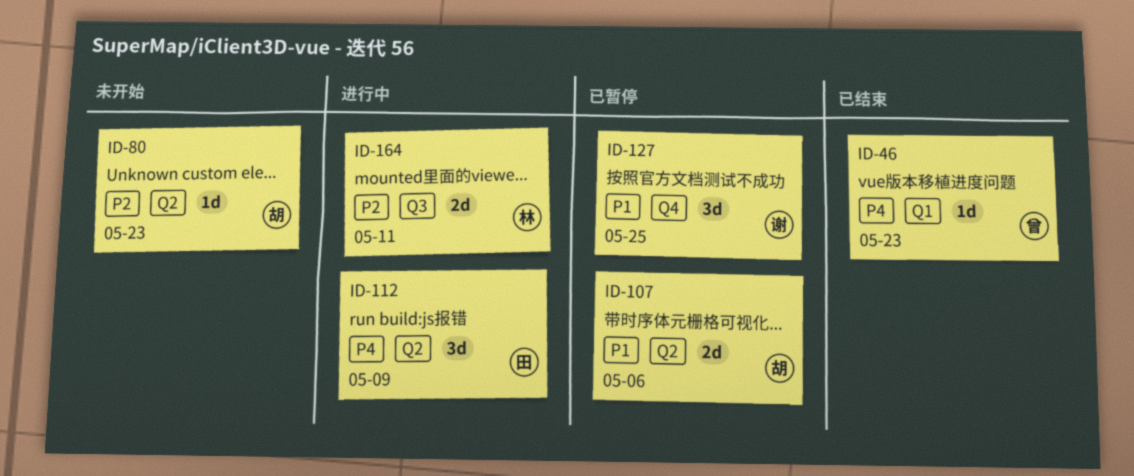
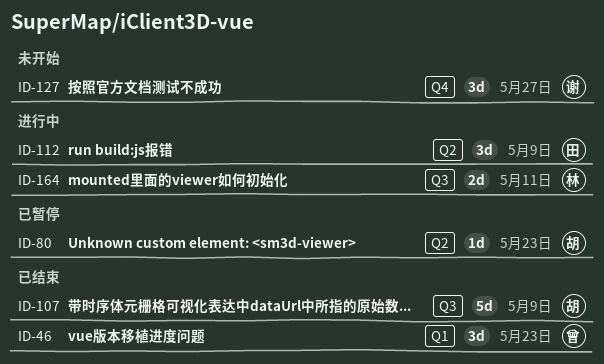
ID-46, estimate: 1d -> 3d
ID-80, status: 未开始 -> 已暂停
ID-107, status: 已暂停 -> 已结束
ID-107, label: Q2 -> Q3
ID-107, estimate: 2d -> 5d
ID-107, due: May 6 -> May 9
ID-127, status: 已暂停 -> 未开始
ID-127, due: May 25 -> May 27

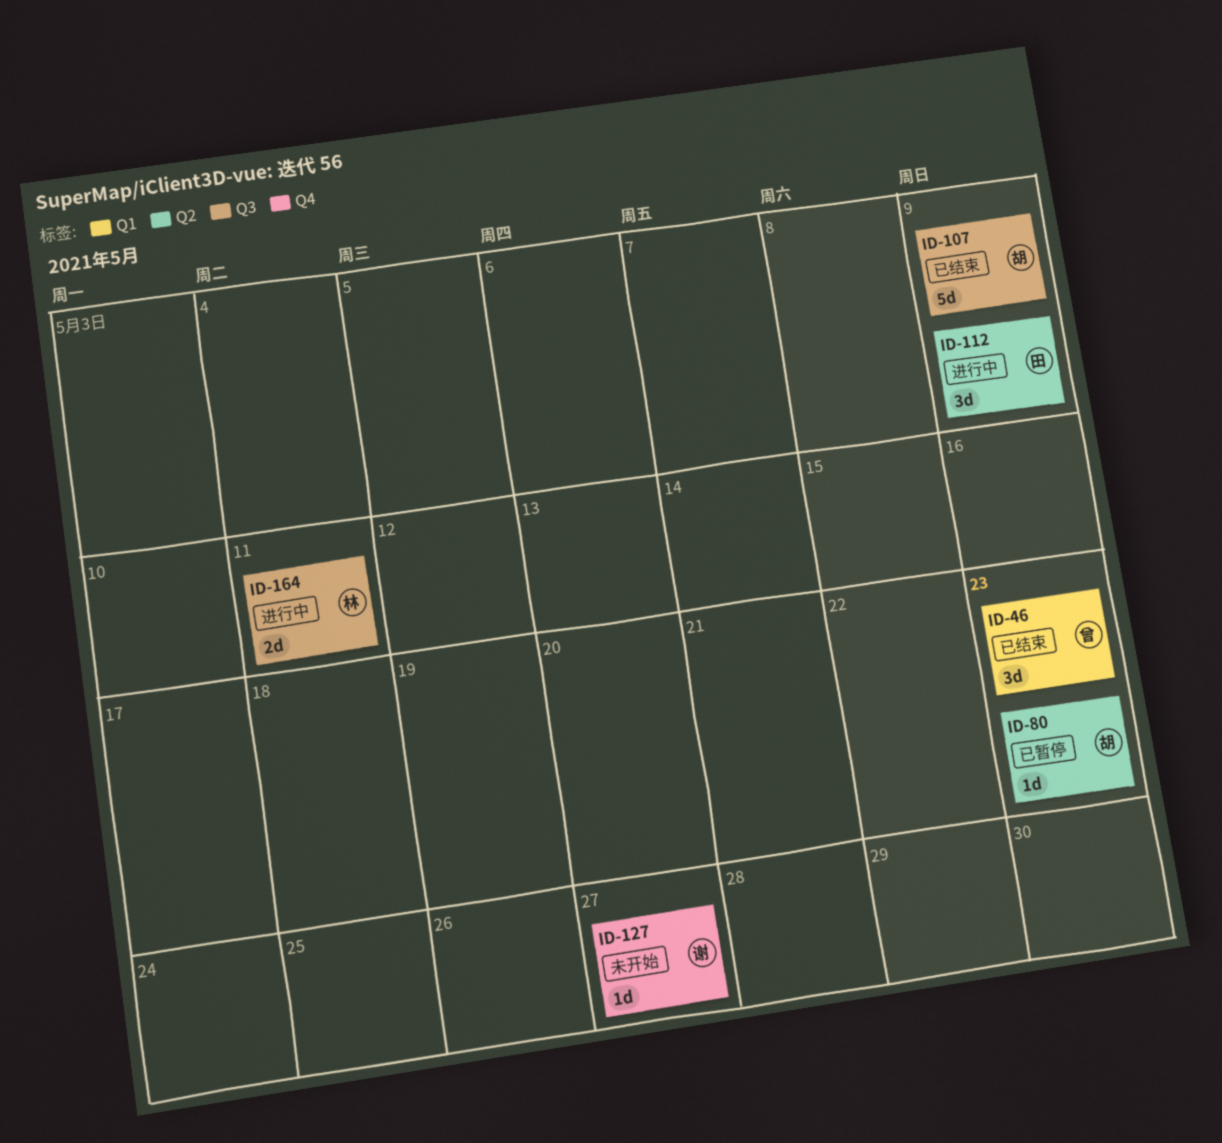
ID-127, estimate: 3d -> 1d

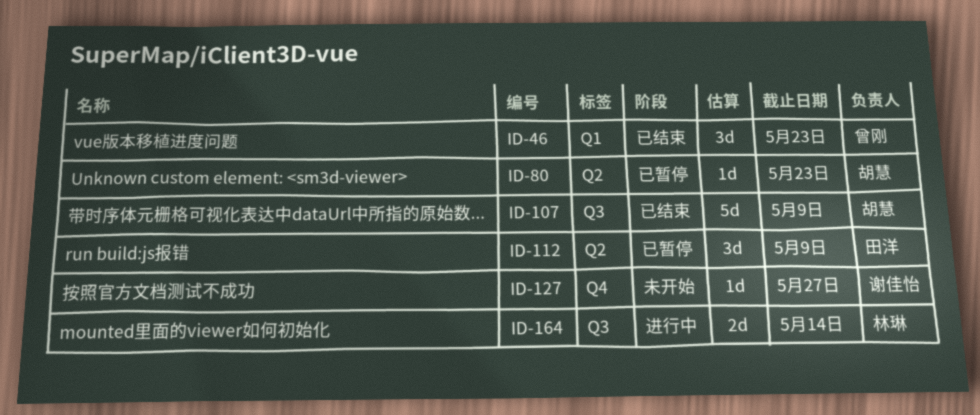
ID-112, status: 进行中 -> 已暂停
ID-164, due: May 11 -> May 14

